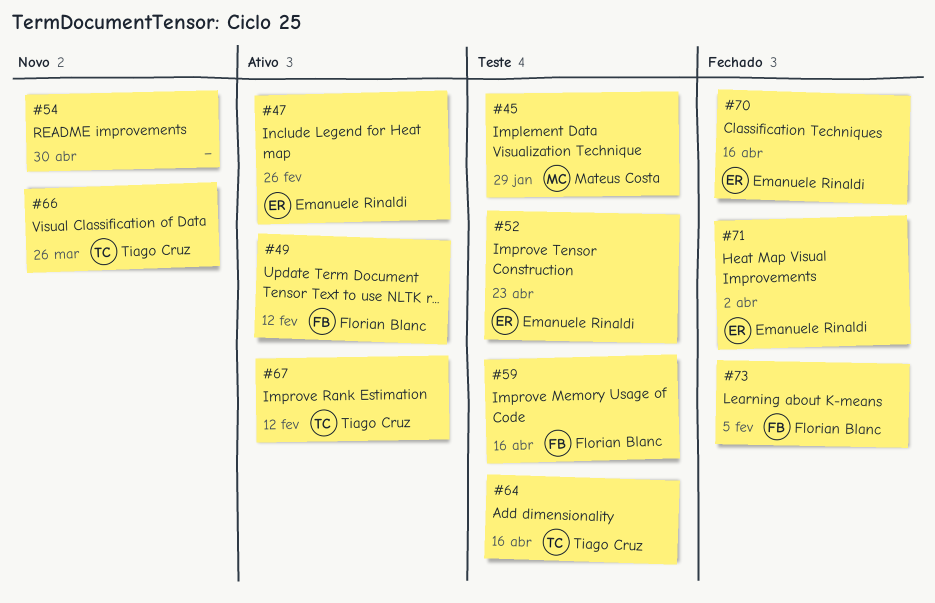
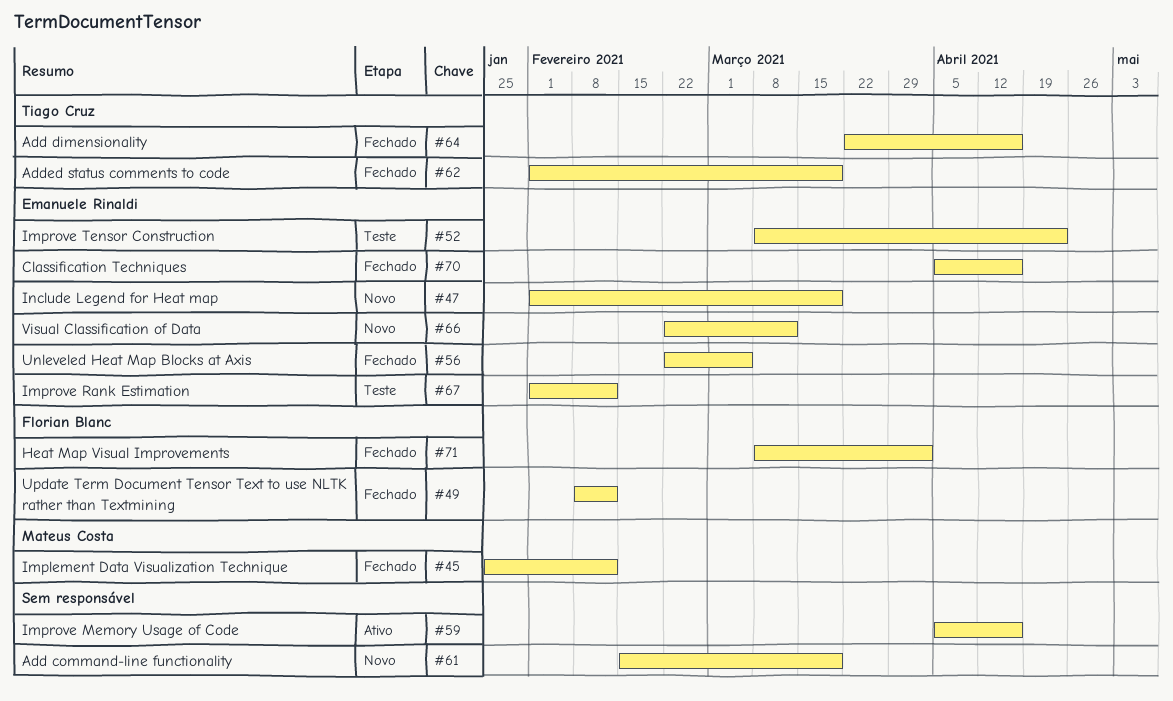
#45, status: Teste -> Fechado
#45, due: Jan 29 -> Feb 12
#47, status: Ativo -> Novo
#47, due: Feb 26 -> Mar 19
#49, status: Ativo -> Fechado
#54: present -> none
#56: none -> present
#59, status: Teste -> Ativo
#59, owner: Florian Blanc -> none
#61: none -> present
#62: none -> present
#64, status: Teste -> Fechado
#66, owner: Tiago Cruz -> Emanuele Rinaldi
#66, due: Mar 26 -> Mar 12
#67, status: Ativo -> Teste
#67, owner: Tiago Cruz -> Emanuele Rinaldi
#71, owner: Emanuele Rinaldi -> Florian Blanc
#73: present -> none

